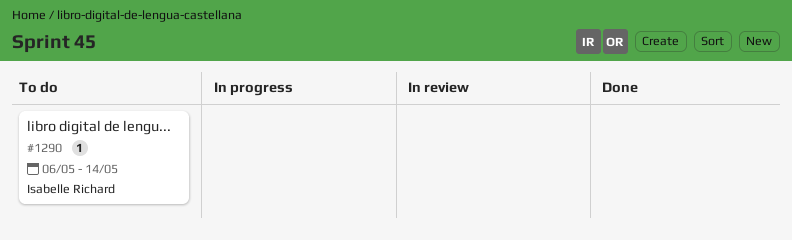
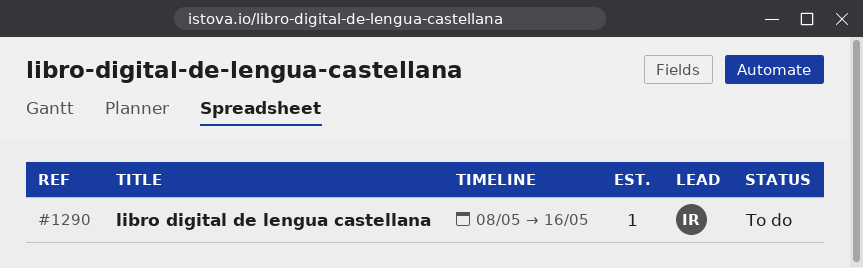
#1290, start: May 6 -> May 8
#1290, due: May 14 -> May 16

